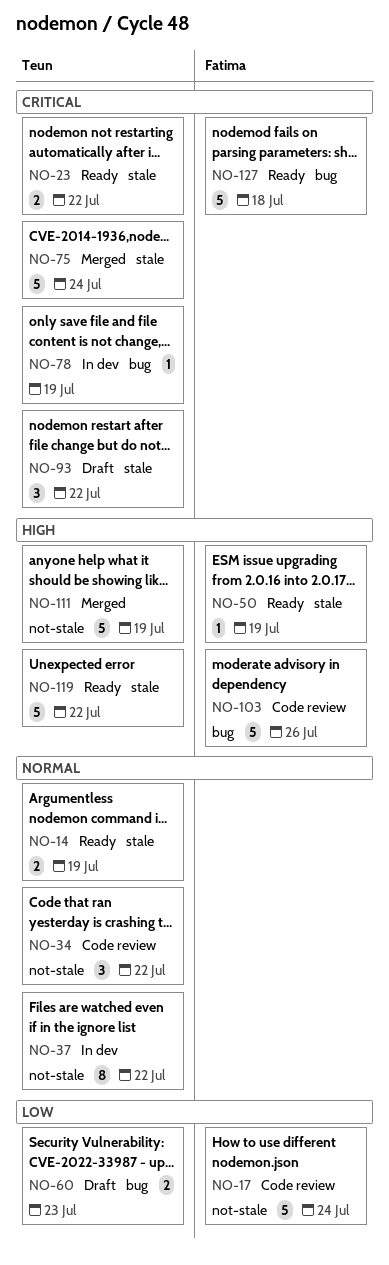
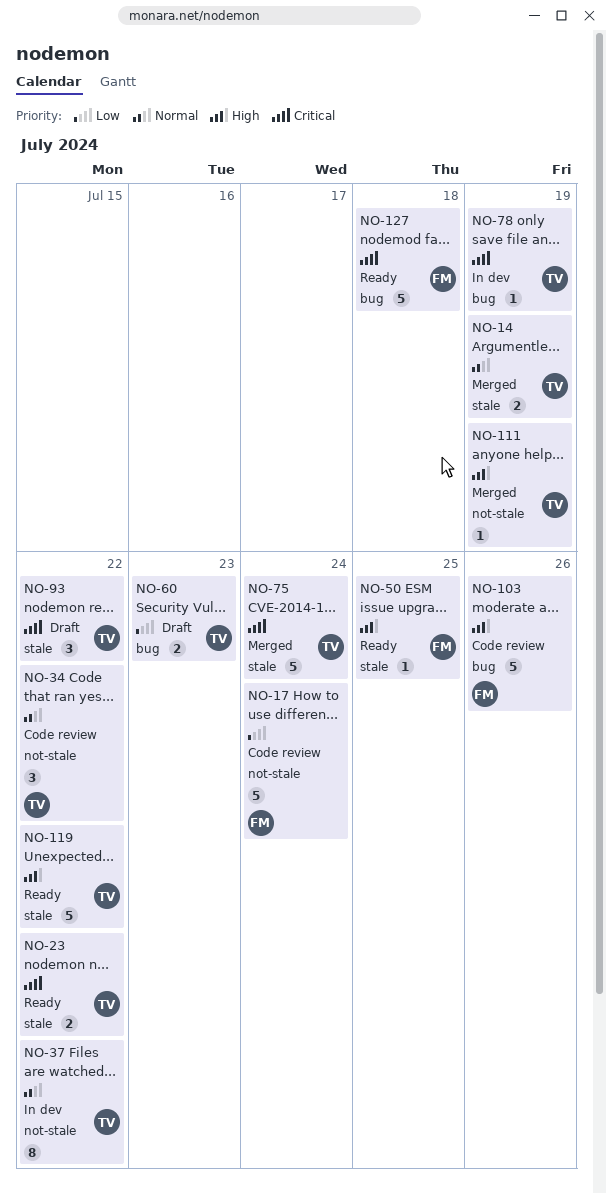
NO-14, status: Ready -> Merged
NO-50, due: Jul 19 -> Jul 25
NO-111, estimate: 5 -> 1

